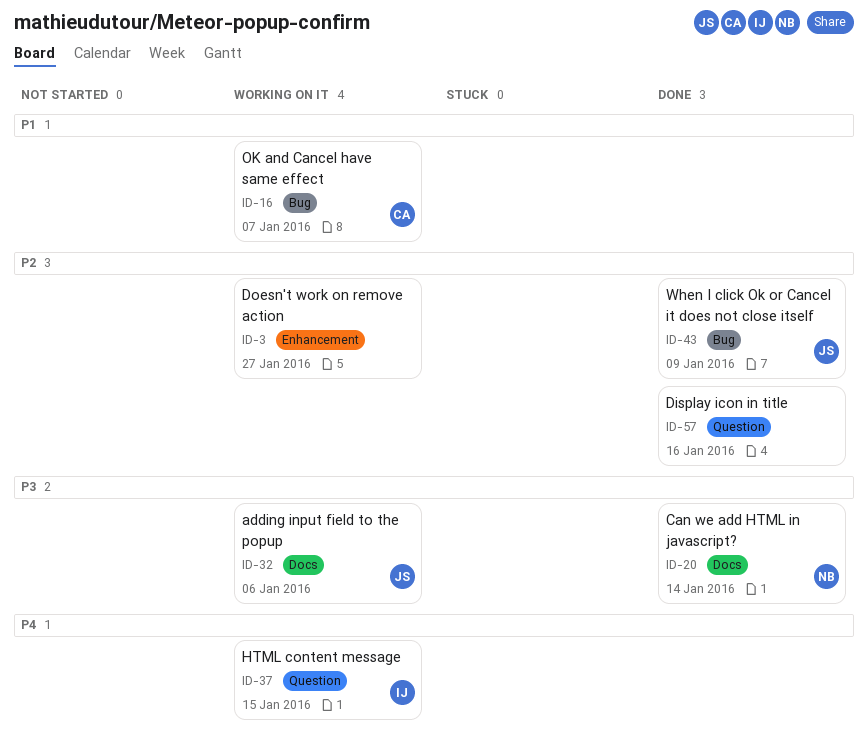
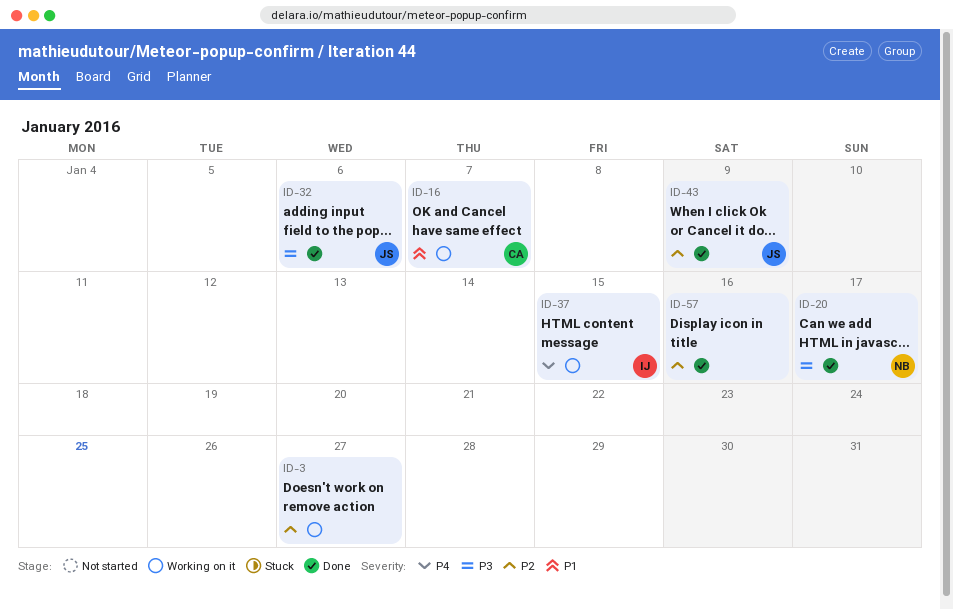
ID-20, due: Jan 14 -> Jan 17
ID-32, status: Working on it -> Done

